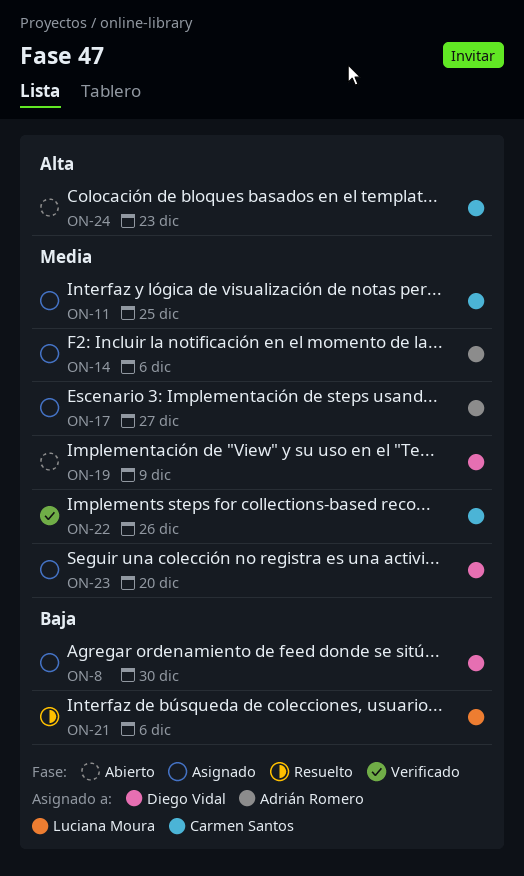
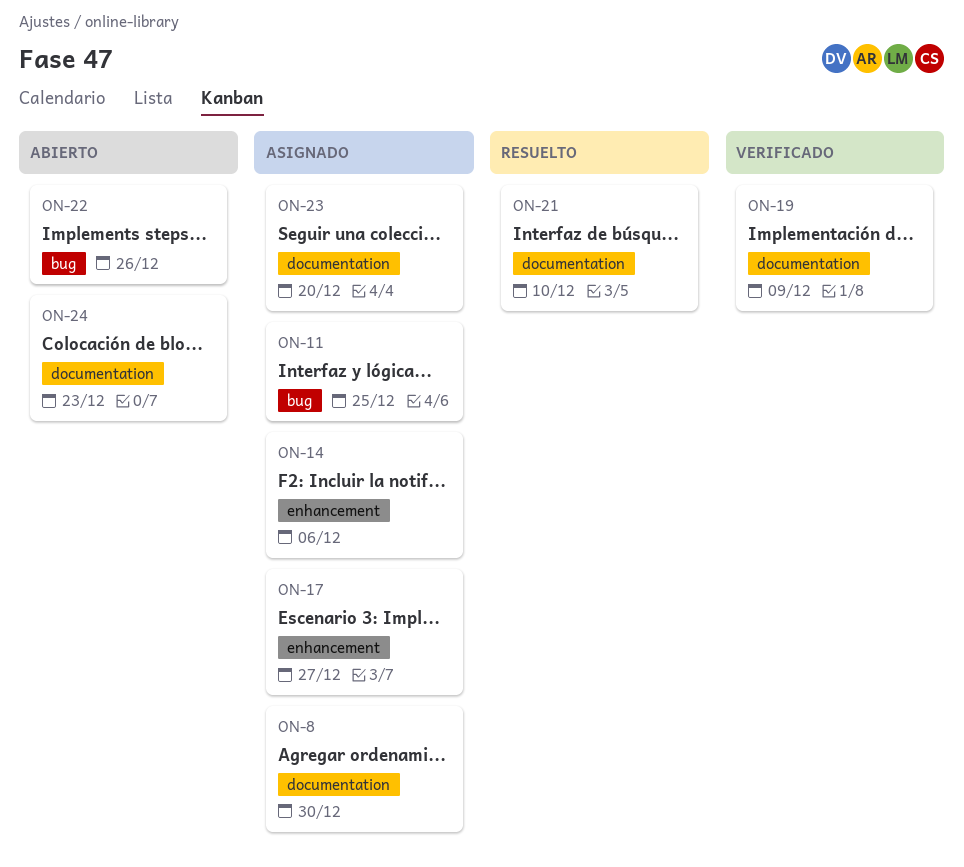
ON-19, status: Abierto -> Verificado
ON-21, due: Dec 6 -> Dec 10
ON-22, status: Verificado -> Abierto

